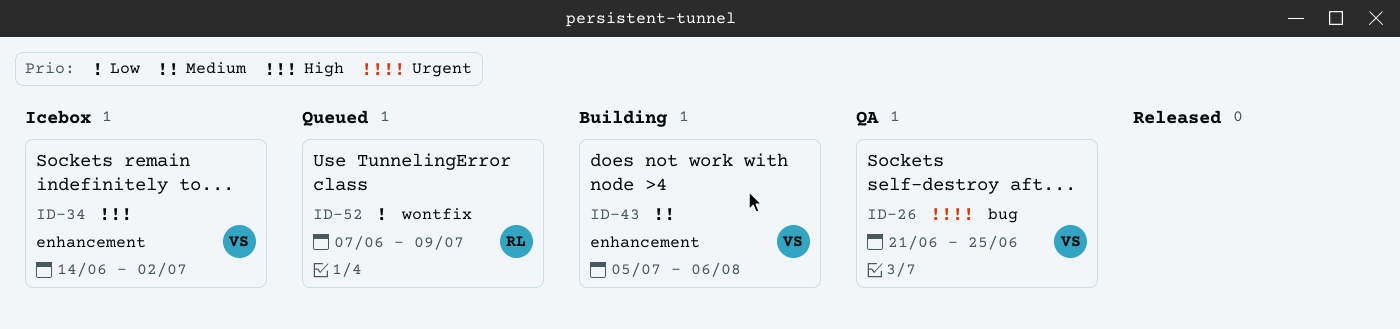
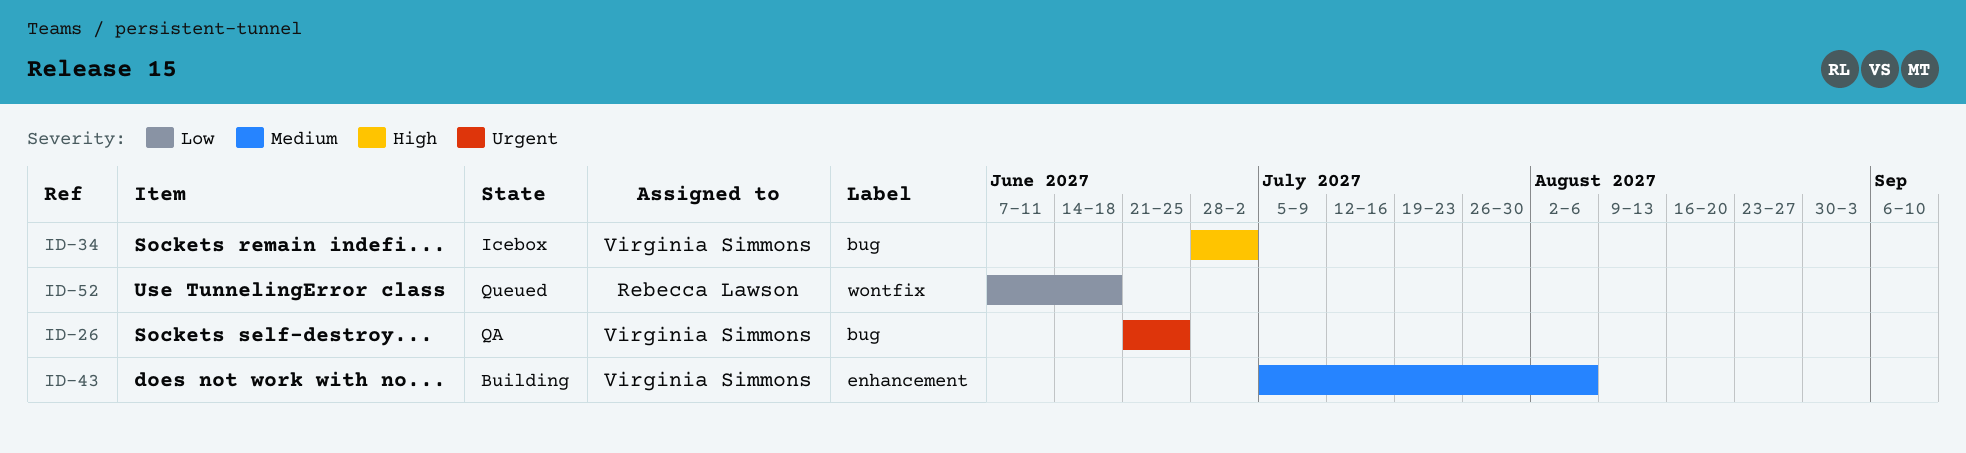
ID-34, label: enhancement -> bug
ID-34, start: Jun 14 -> Jun 28
ID-52, due: Jul 9 -> Jun 18

